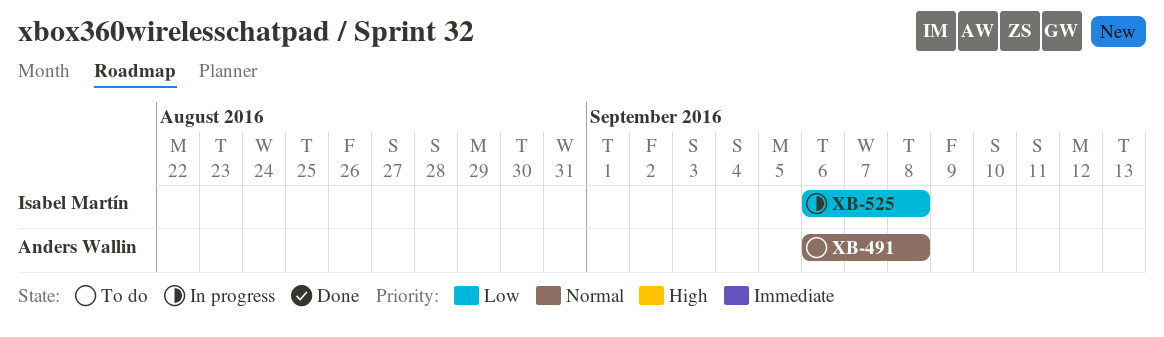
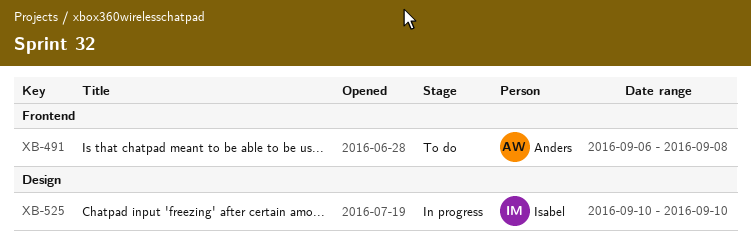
XB-525, start: Sep 6 -> Sep 10
XB-525, due: Sep 8 -> Sep 10

